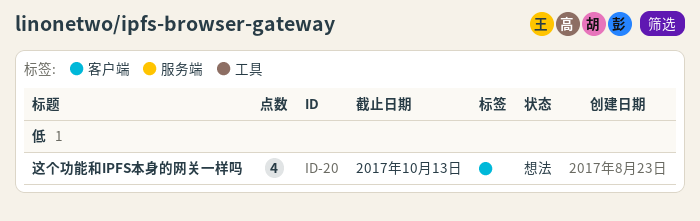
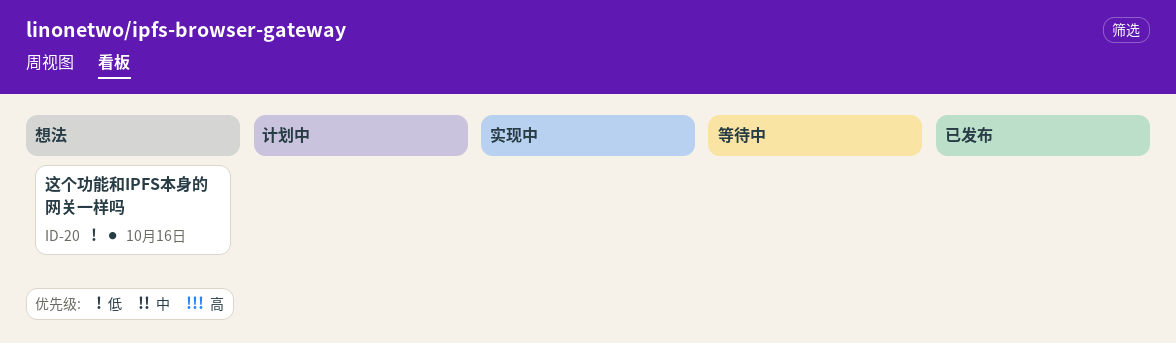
ID-20, estimate: 4 -> 1
ID-20, due: Oct 13 -> Oct 16

